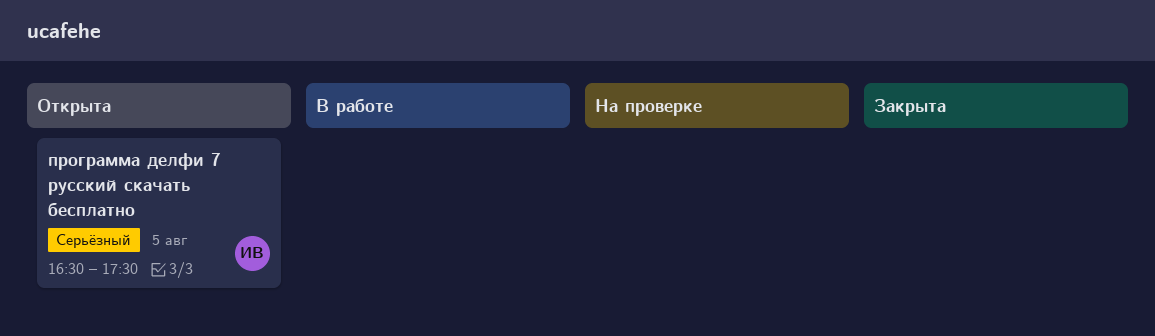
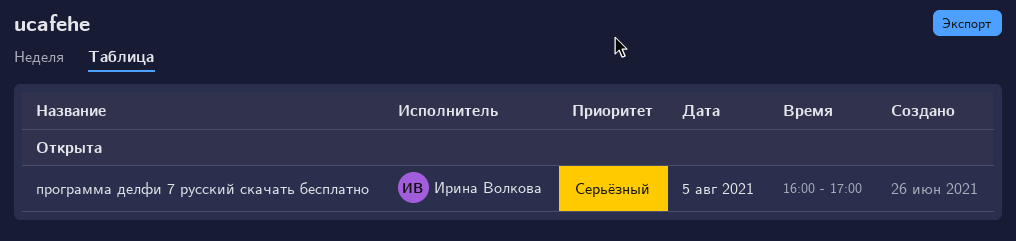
программа делфи 7 русский скачать бесплатно, begins: 16:30 -> 16:00
программа делфи 7 русский скачать бесплатно, ends: 17:30 -> 17:00

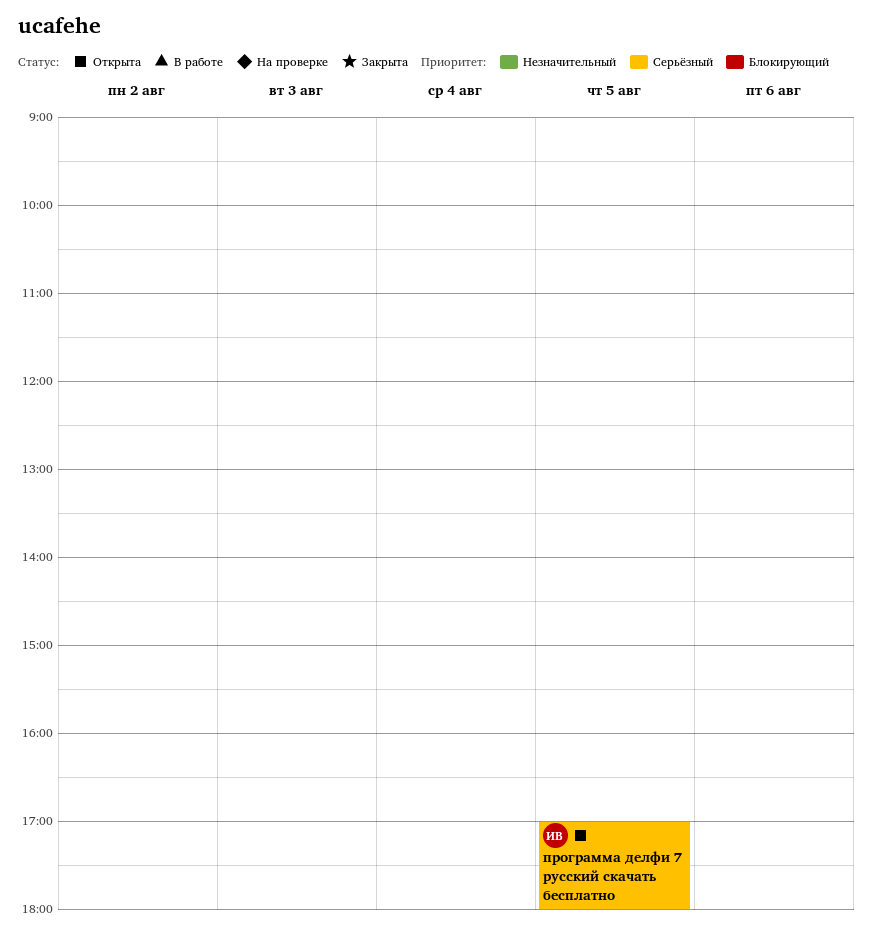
программа делфи 7 русский скачать бесплатно, begins: 16:00 -> 17:00
программа делфи 7 русский скачать бесплатно, ends: 17:00 -> 18:00

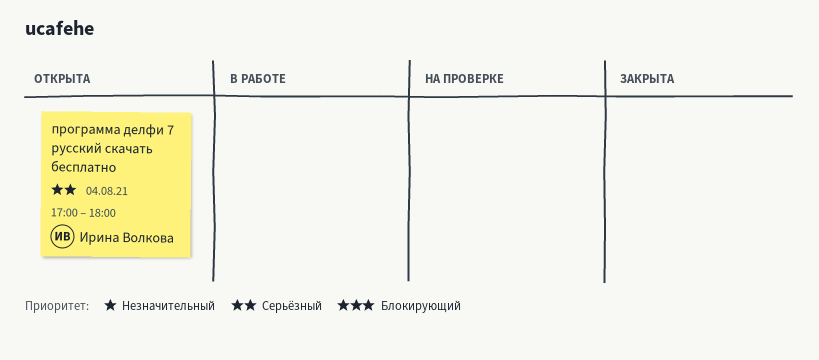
программа делфи 7 русский скачать бесплатно, day: Aug 5 -> Aug 4

